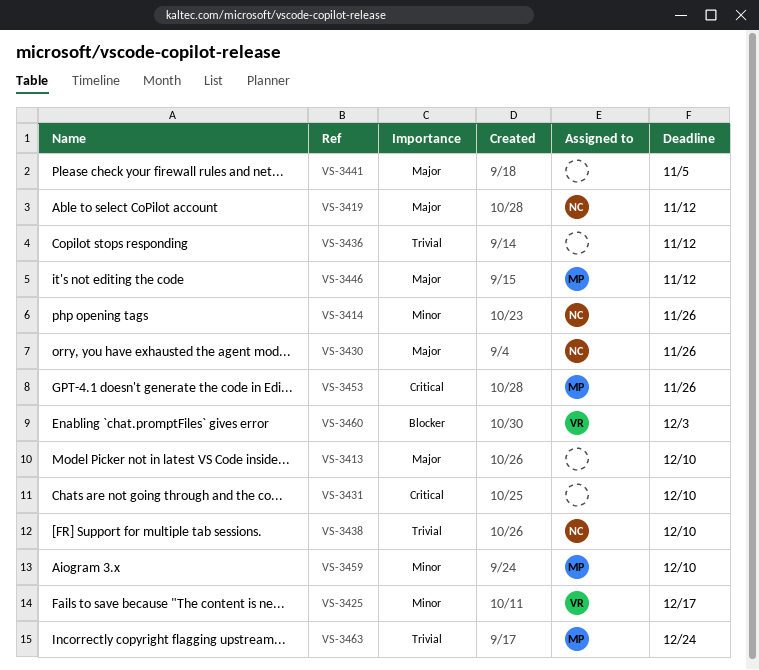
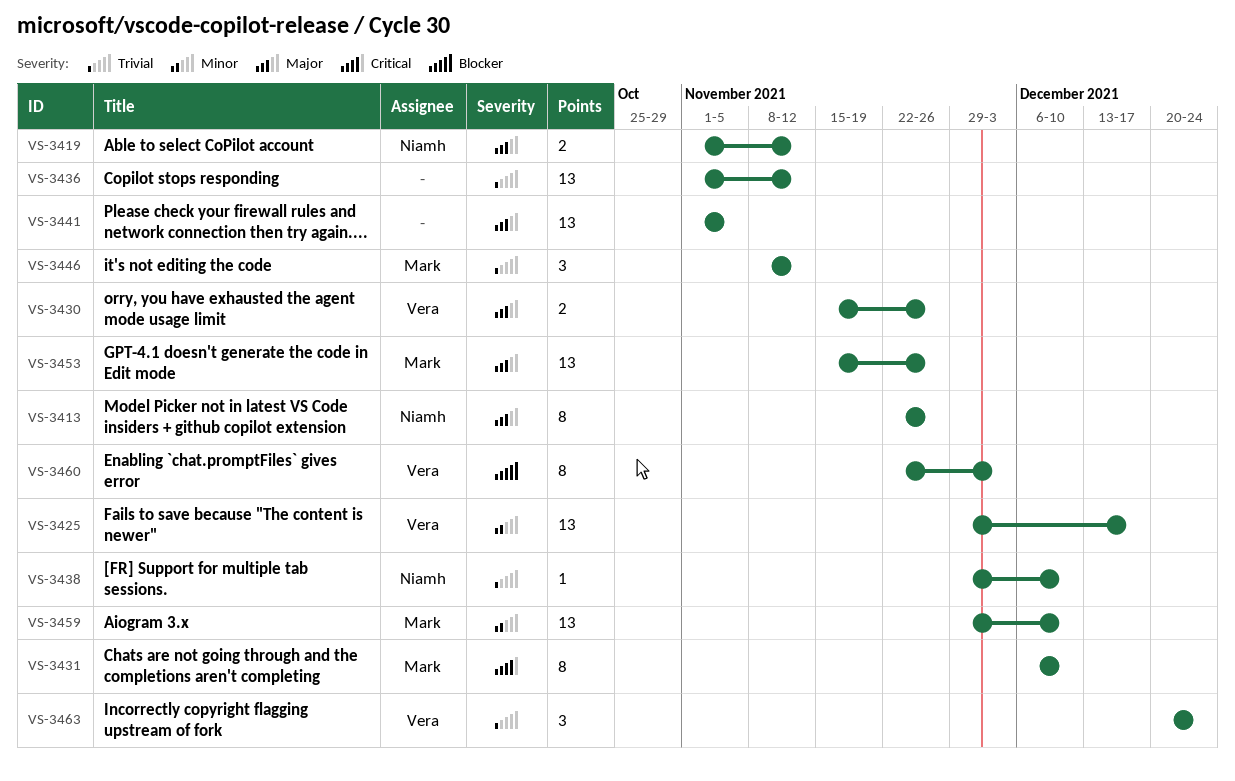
VS-3413, owner: none -> Niamh
VS-3413, due: Dec 10 -> Nov 26
VS-3414: present -> none
VS-3430, owner: Niamh -> Vera
VS-3431, owner: none -> Mark
VS-3446, priority: Major -> Trivial
VS-3453, priority: Critical -> Major
VS-3463, owner: Mark -> Vera

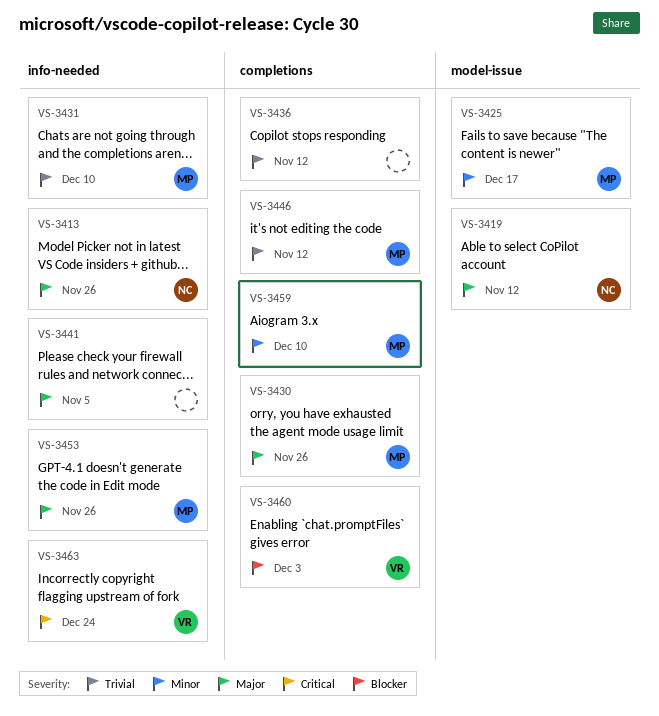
VS-3425, owner: Vera -> Mark
VS-3430, owner: Vera -> Mark
VS-3431, priority: Critical -> Trivial
VS-3438: present -> none
VS-3463, priority: Trivial -> Critical

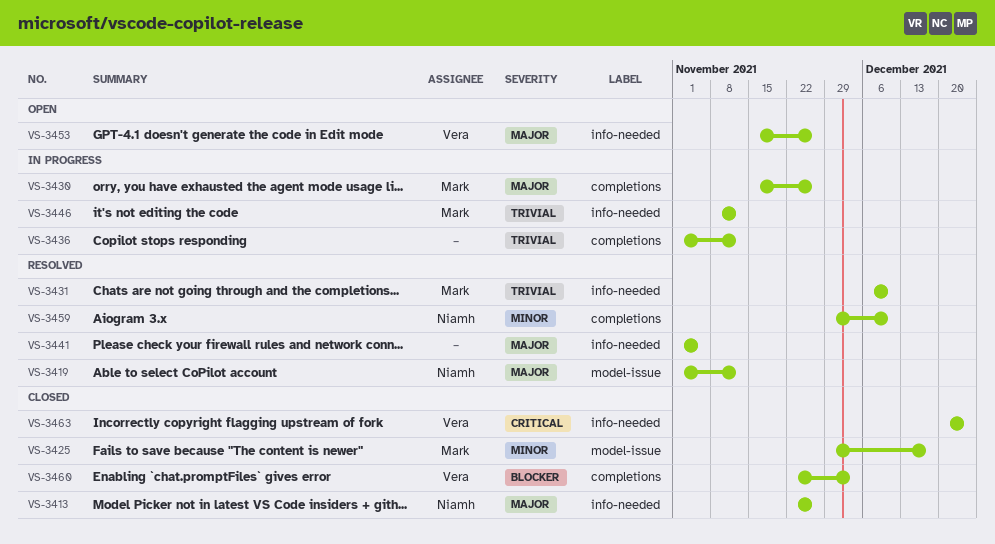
VS-3446, label: completions -> info-needed
VS-3453, owner: Mark -> Vera
VS-3459, owner: Mark -> Niamh

